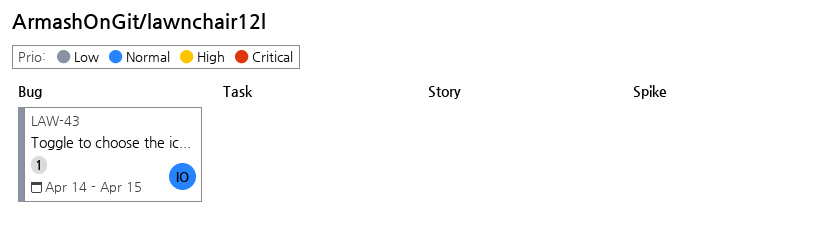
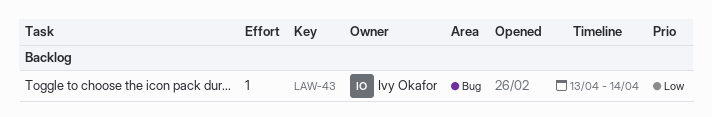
LAW-43, start: Apr 14 -> Apr 13
LAW-43, due: Apr 15 -> Apr 14

